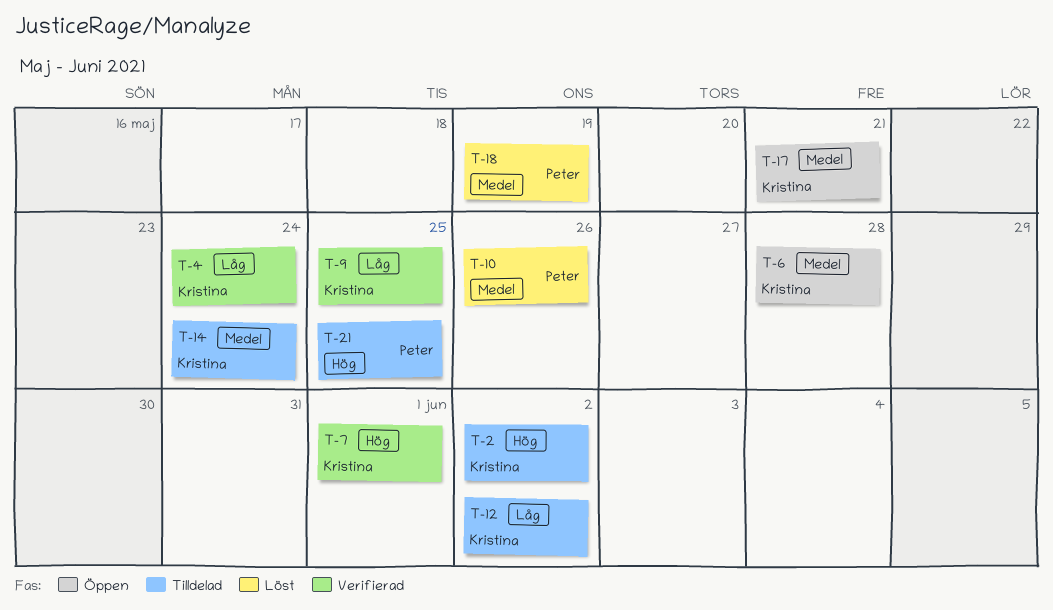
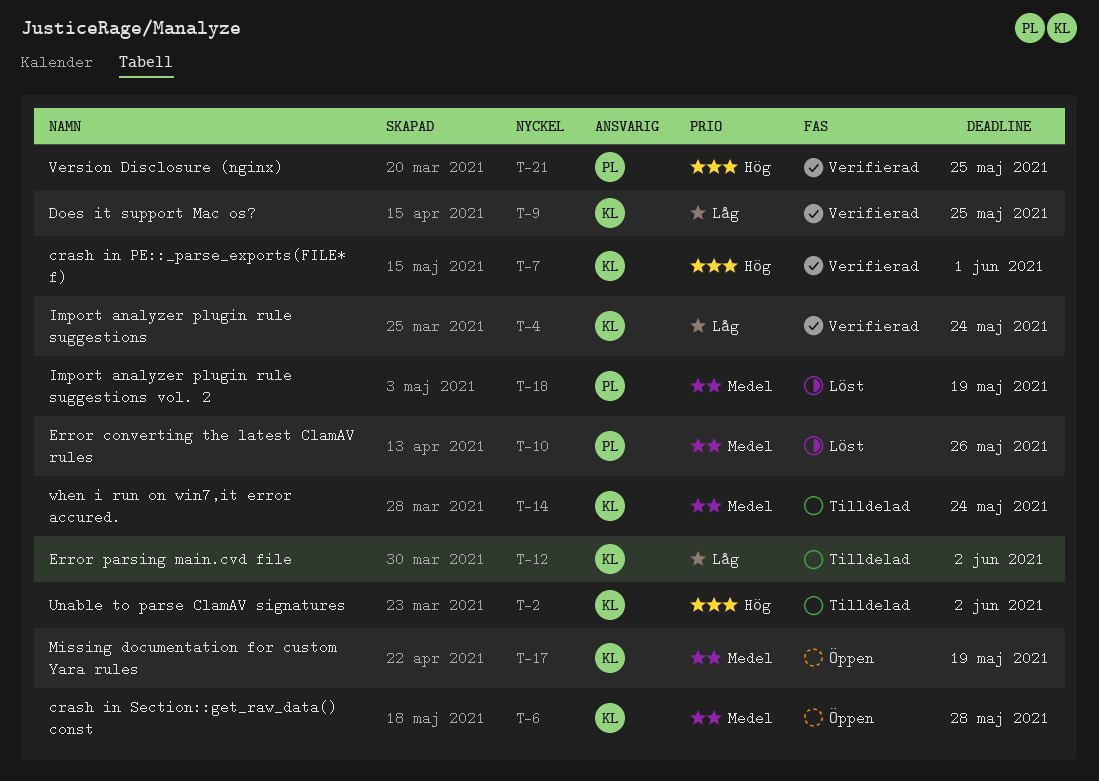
T-17, due: May 21 -> May 19
T-21, status: Tilldelad -> Verifierad

